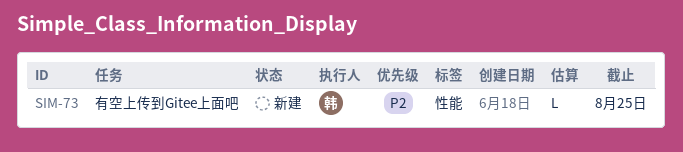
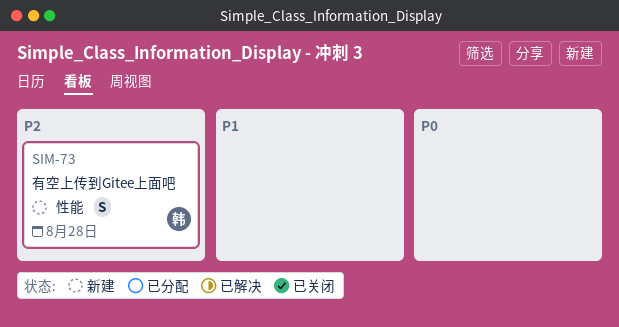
SIM-73, estimate: L -> S
SIM-73, due: Aug 25 -> Aug 28

